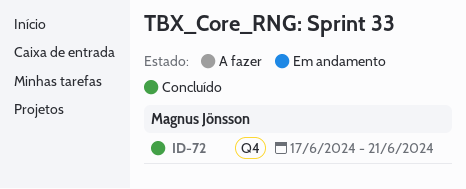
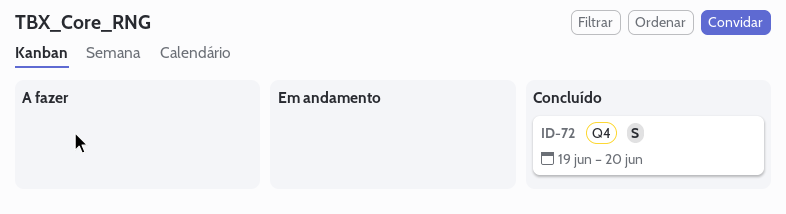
ID-72, start: Jun 17 -> Jun 19
ID-72, due: Jun 21 -> Jun 20

